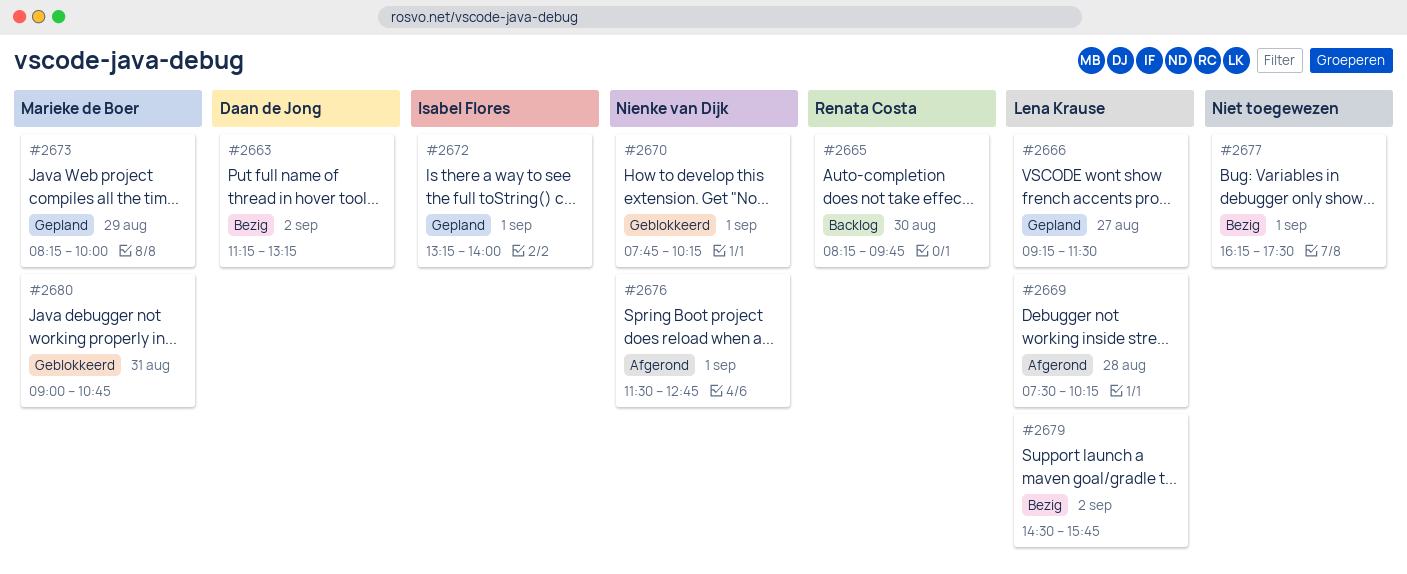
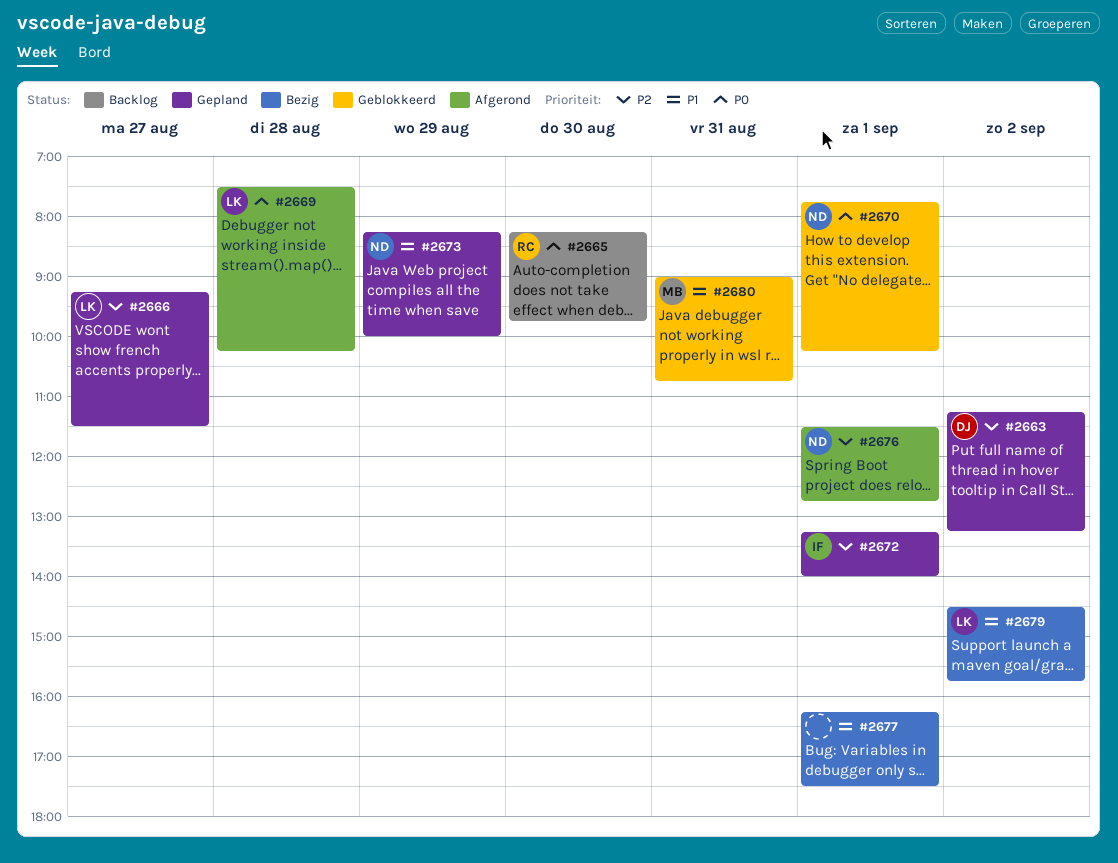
#2663, status: Bezig -> Gepland
#2673, owner: Marieke de Boer -> Nienke van Dijk

